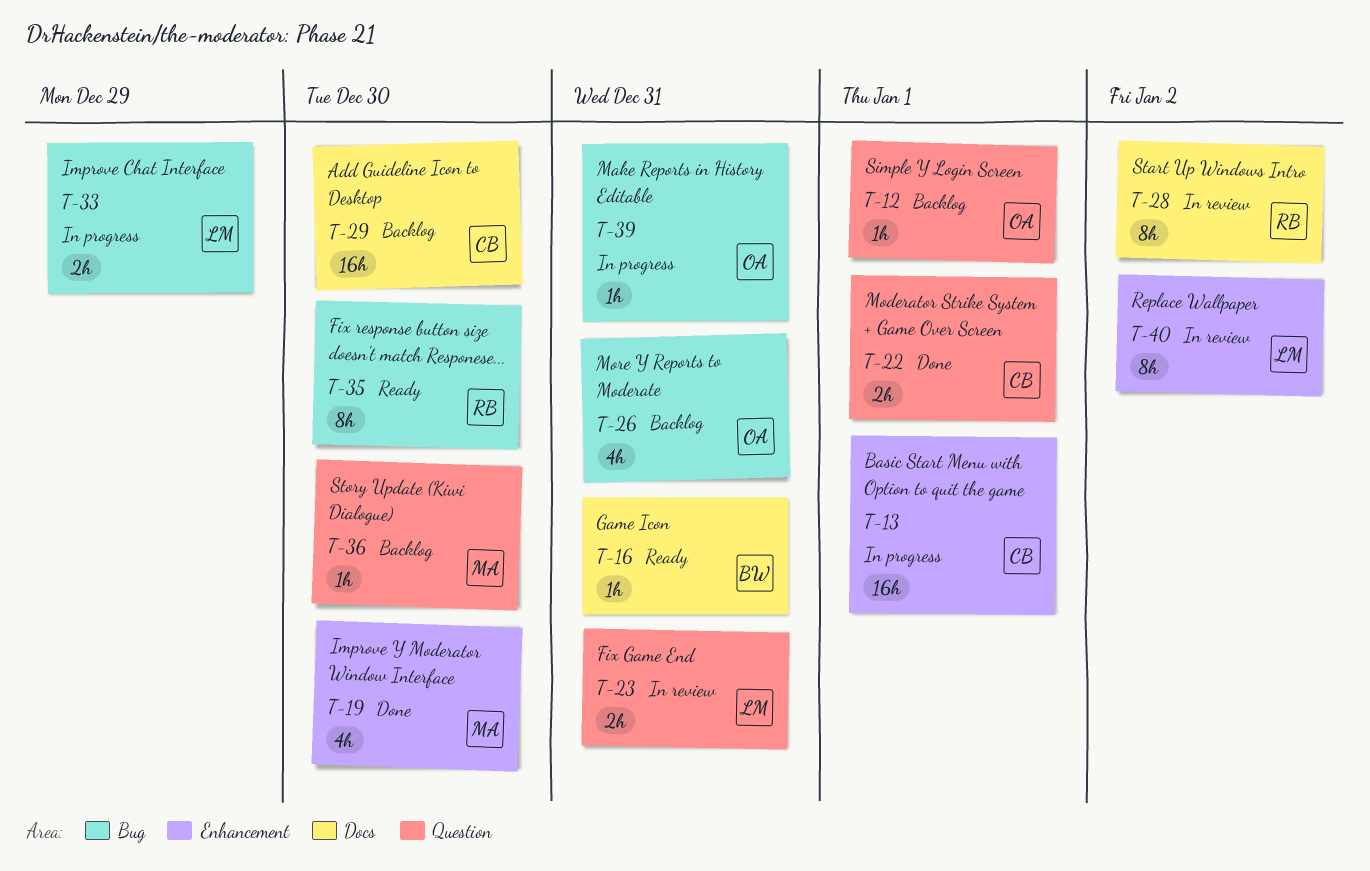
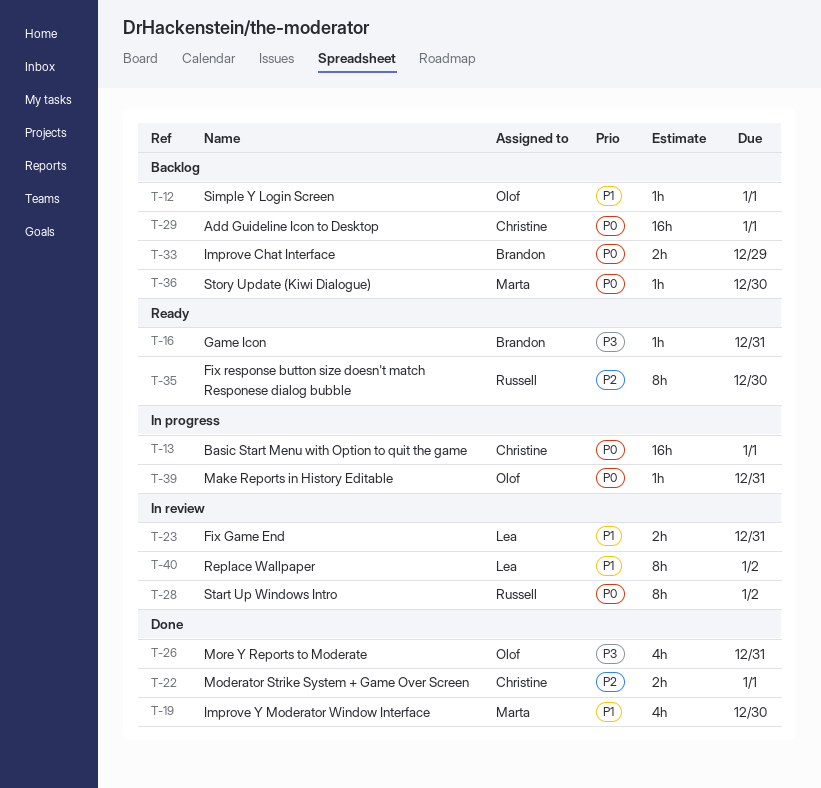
T-26, status: Backlog -> Done
T-29, due: Dec 30 -> Jan 1
T-33, status: In progress -> Backlog
T-33, owner: Lea -> Brandon

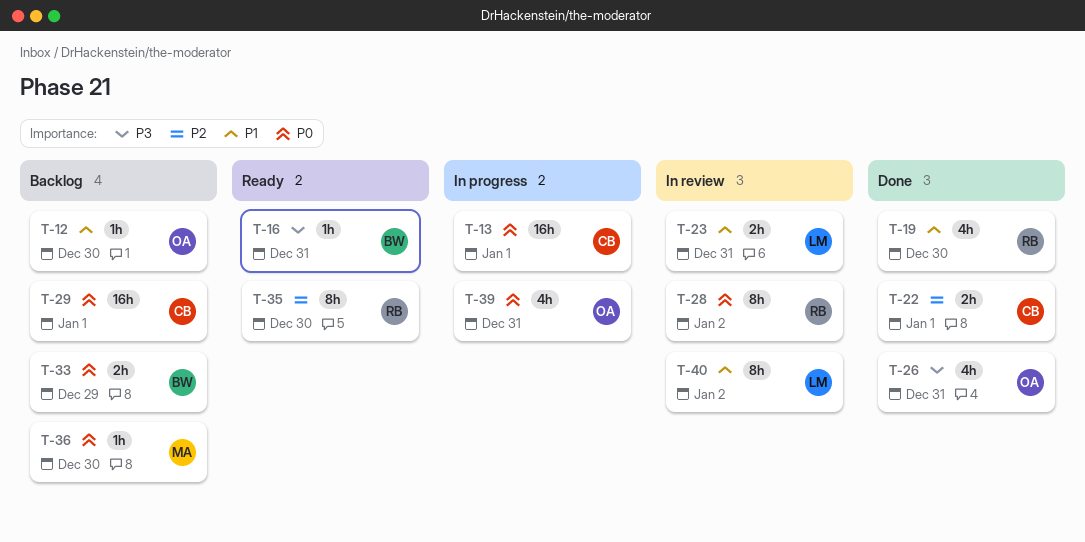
T-12, due: Jan 1 -> Dec 30
T-19, owner: Marta -> Russell
T-39, estimate: 1h -> 4h

